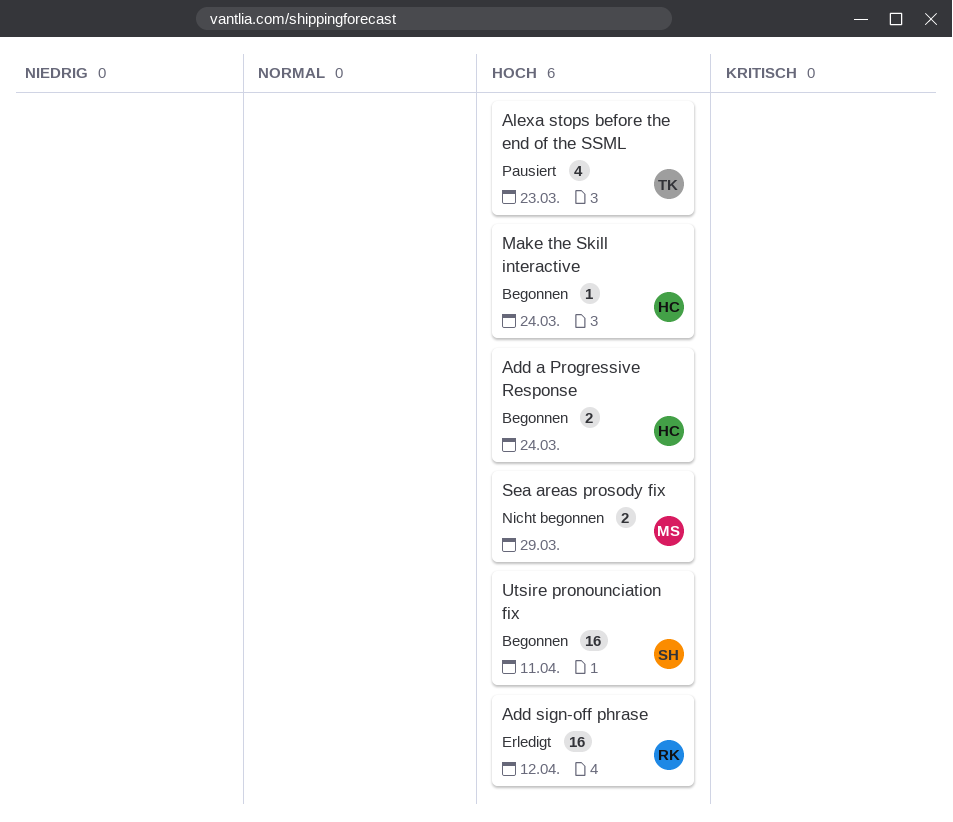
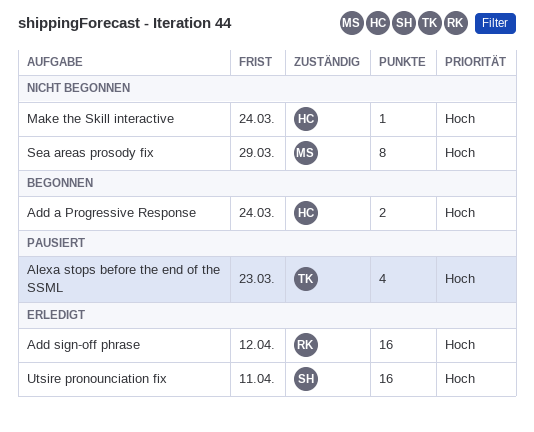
Make the Skill interactive, status: Begonnen -> Nicht begonnen
Sea areas prosody fix, estimate: 2 -> 8
Utsire pronounciation fix, status: Begonnen -> Erledigt

